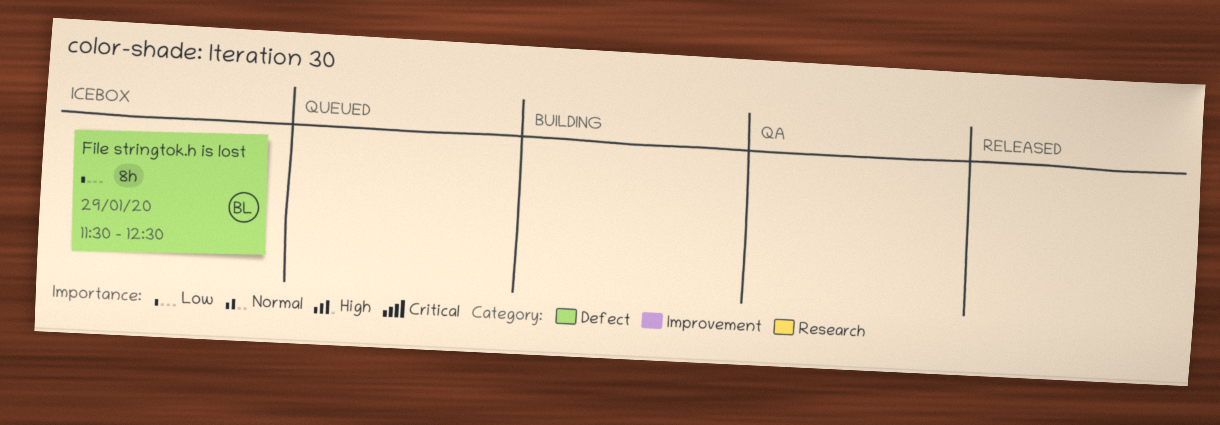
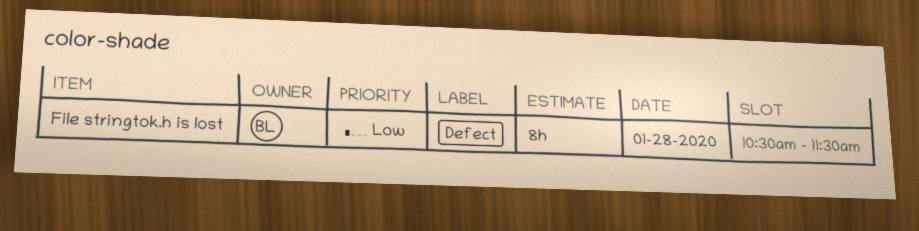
File stringtok.h is lost, day: Jan 29 -> Jan 28
File stringtok.h is lost, begins: 11:30 -> 10:30
File stringtok.h is lost, ends: 12:30 -> 11:30

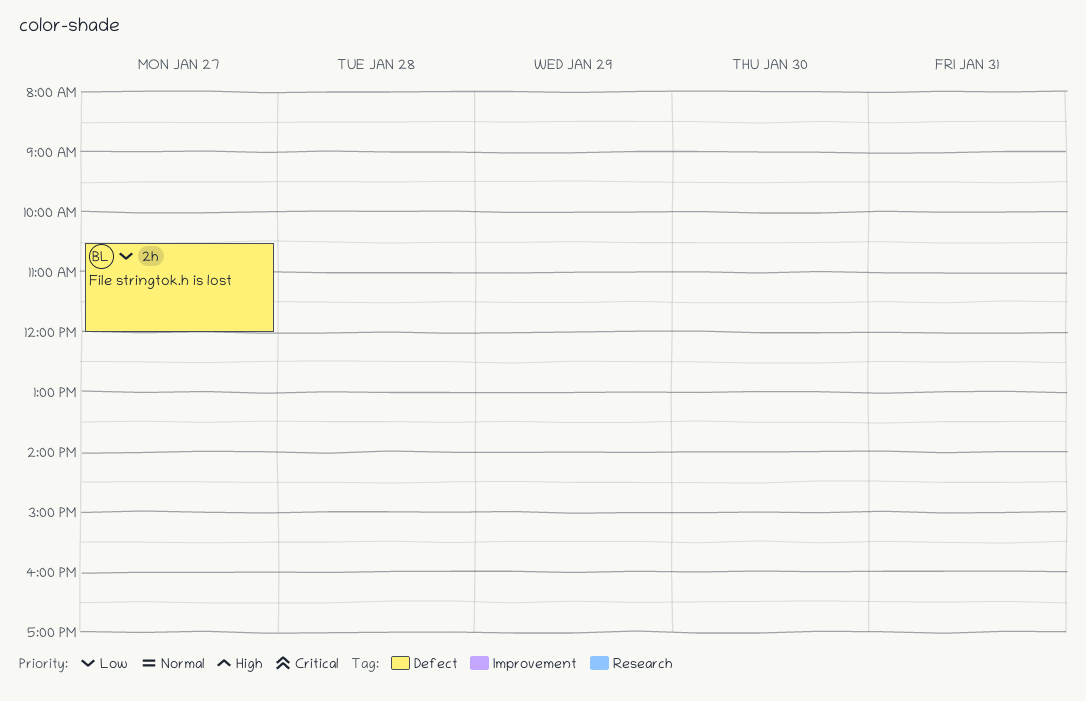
File stringtok.h is lost, estimate: 8h -> 2h
File stringtok.h is lost, day: Jan 28 -> Jan 27
File stringtok.h is lost, ends: 11:30 -> 12:00

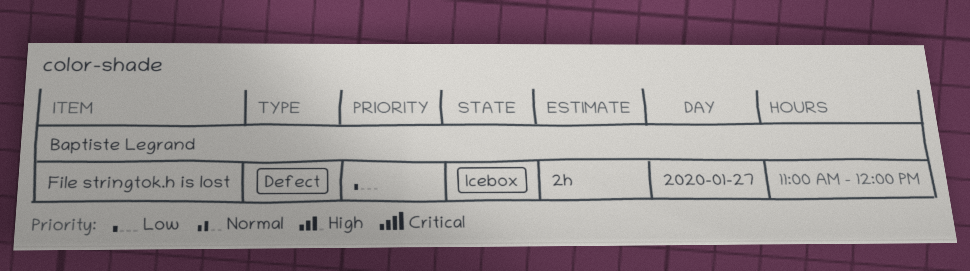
File stringtok.h is lost, begins: 10:30 -> 11:00

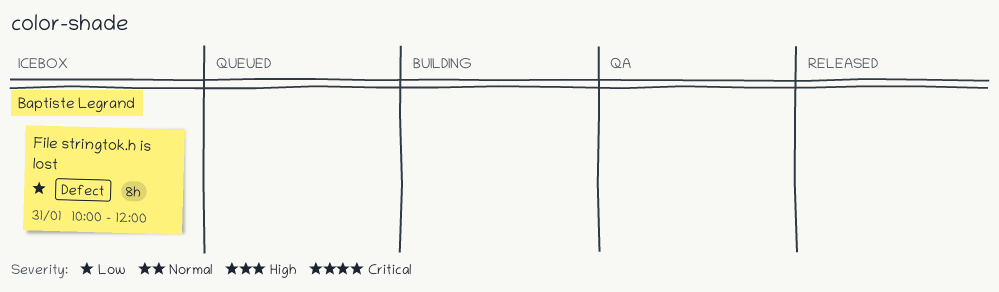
File stringtok.h is lost, estimate: 2h -> 8h
File stringtok.h is lost, day: Jan 27 -> Jan 31
File stringtok.h is lost, begins: 11:00 -> 10:00

